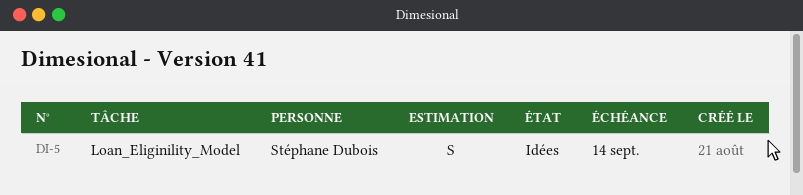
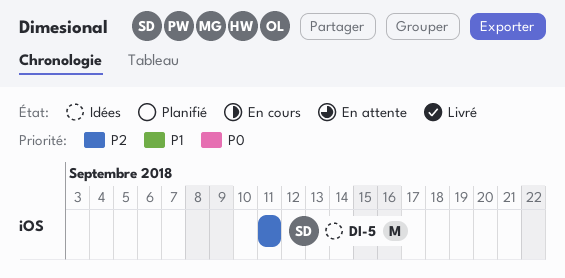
DI-5, estimate: S -> M
DI-5, due: Sep 14 -> Sep 11

